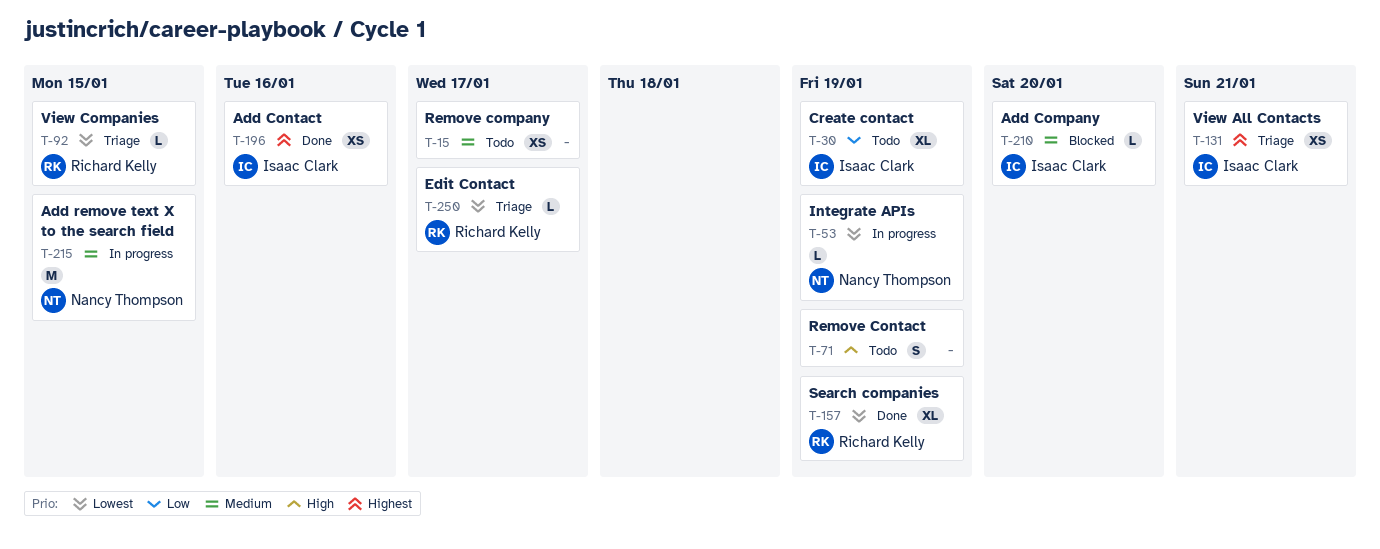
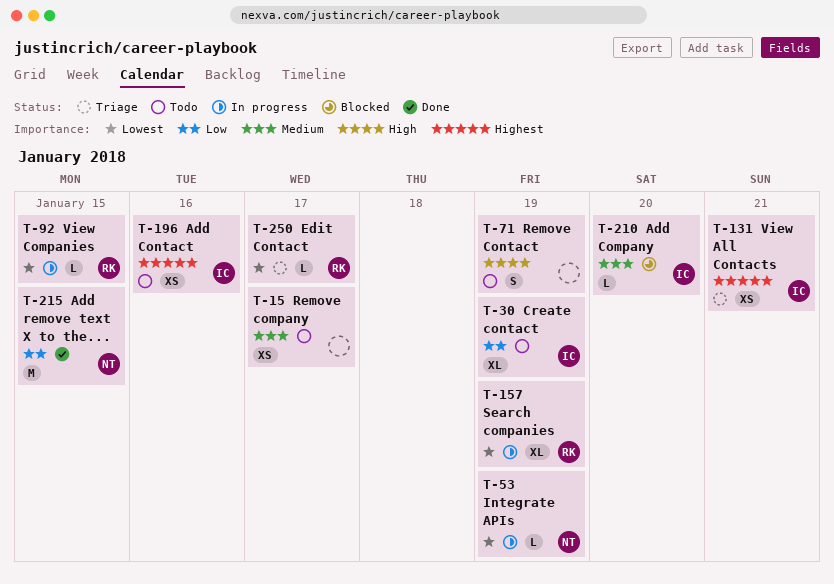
T-92, status: Triage -> In progress
T-157, status: Done -> In progress
T-196, status: Done -> Todo
T-215, status: In progress -> Done
T-215, priority: Medium -> Low

